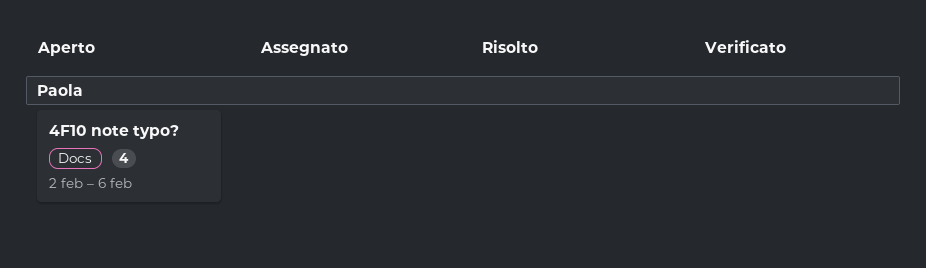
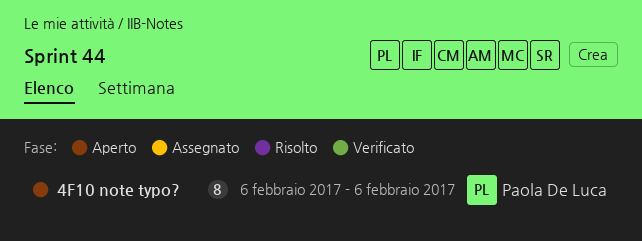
4F10 note typo?, estimate: 4 -> 8
4F10 note typo?, start: Feb 2 -> Feb 6

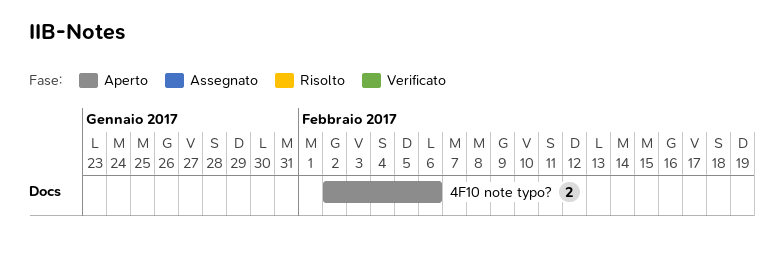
4F10 note typo?, estimate: 8 -> 2
4F10 note typo?, start: Feb 6 -> Feb 2

